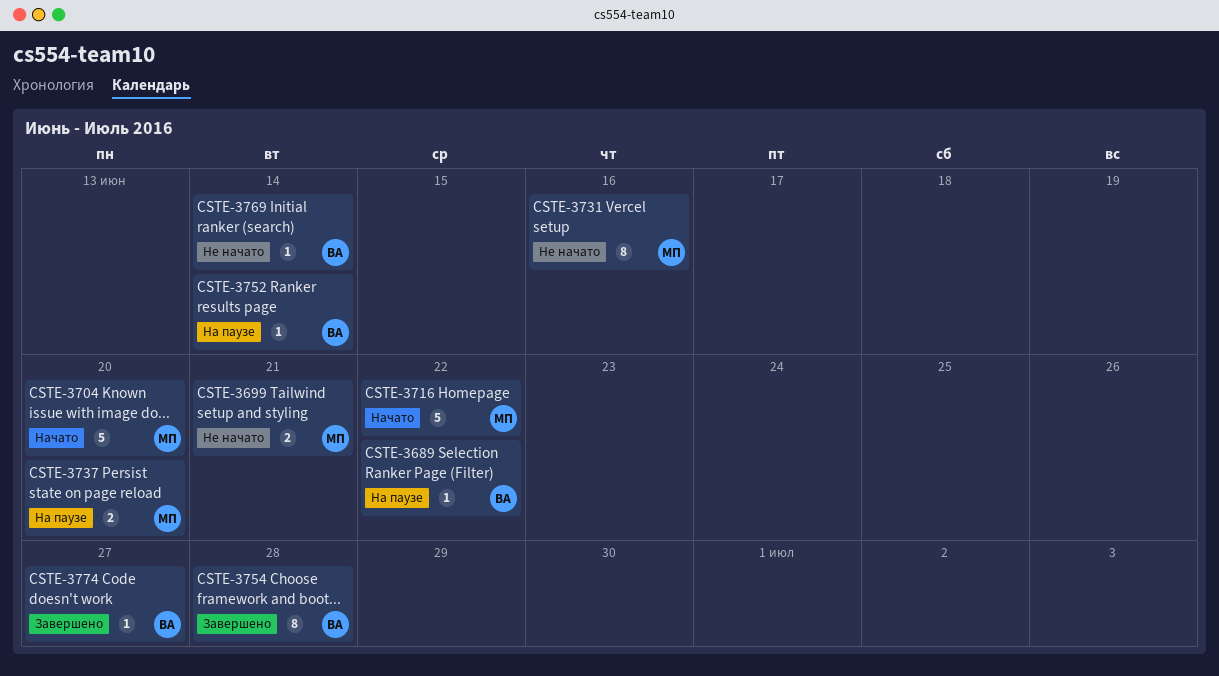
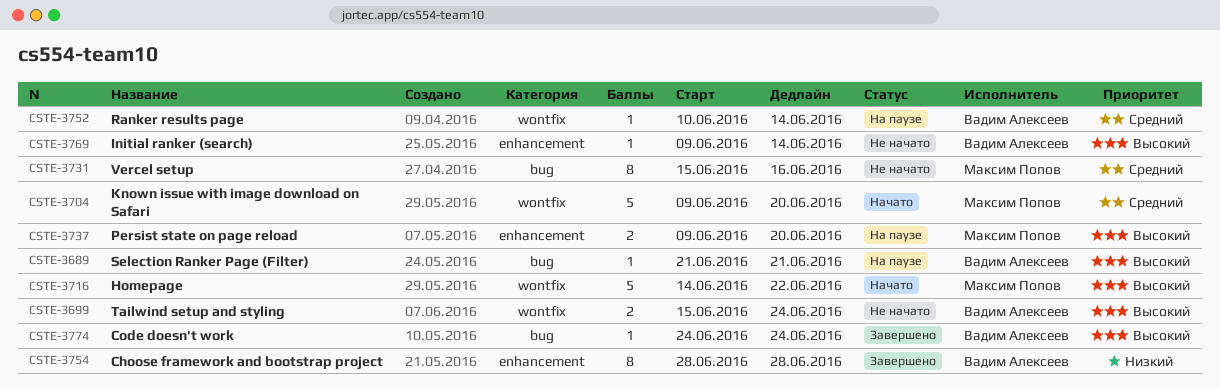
CSTE-3689, due: Jun 22 -> Jun 21
CSTE-3699, owner: Максим Попов -> Вадим Алексеев
CSTE-3699, due: Jun 21 -> Jun 24
CSTE-3774, due: Jun 27 -> Jun 24

